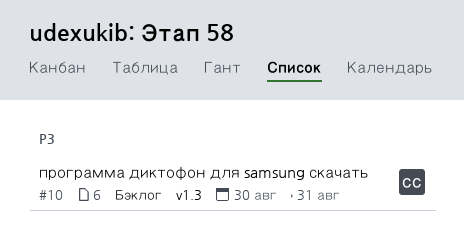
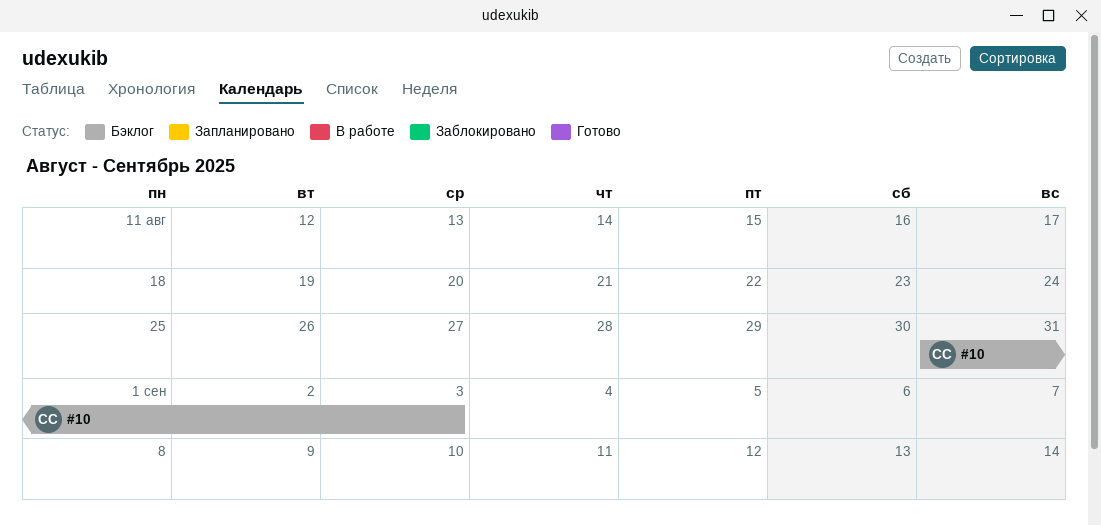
#10, start: Aug 30 -> Aug 31
#10, due: Aug 31 -> Sep 3

